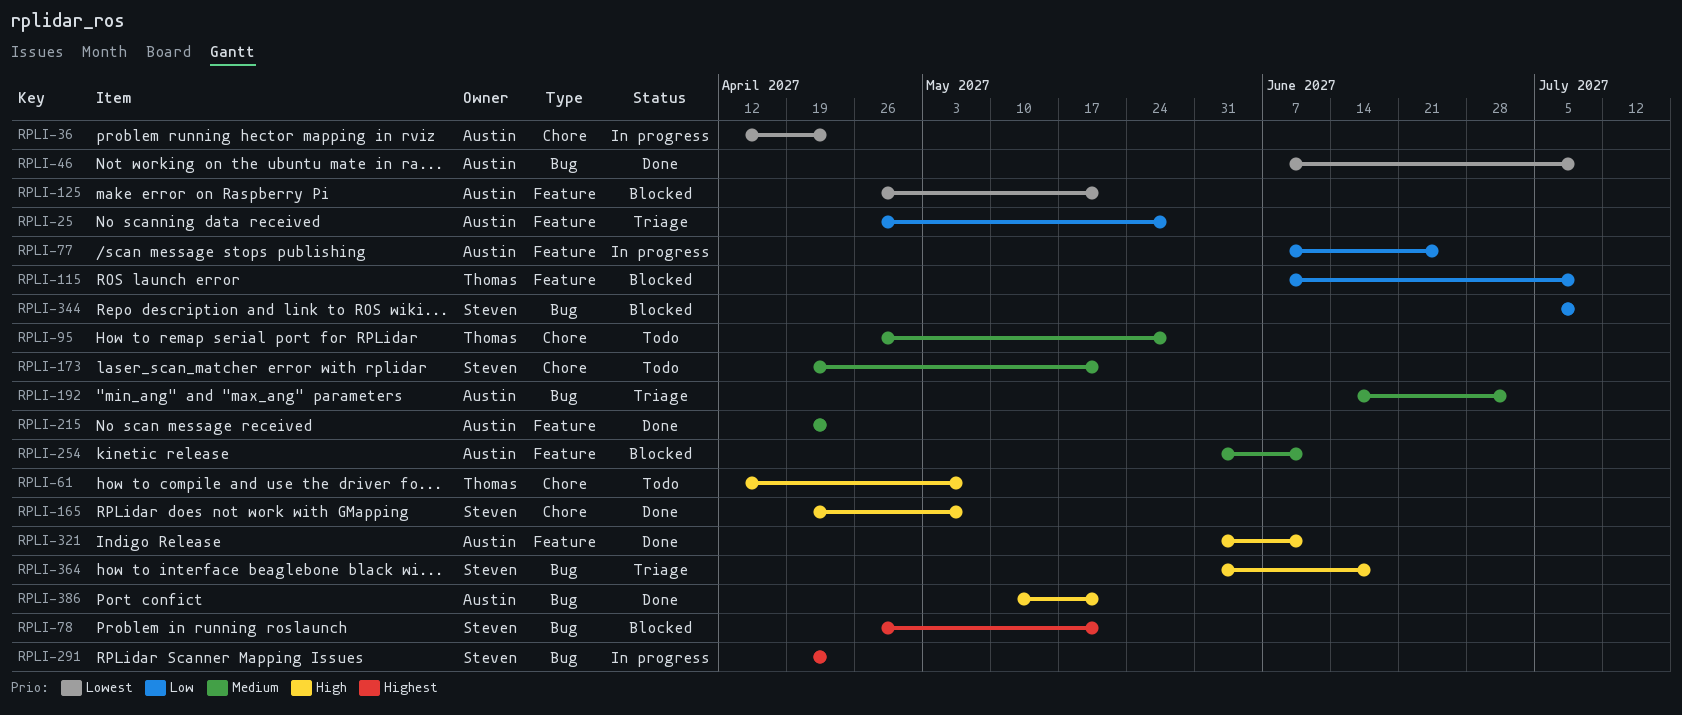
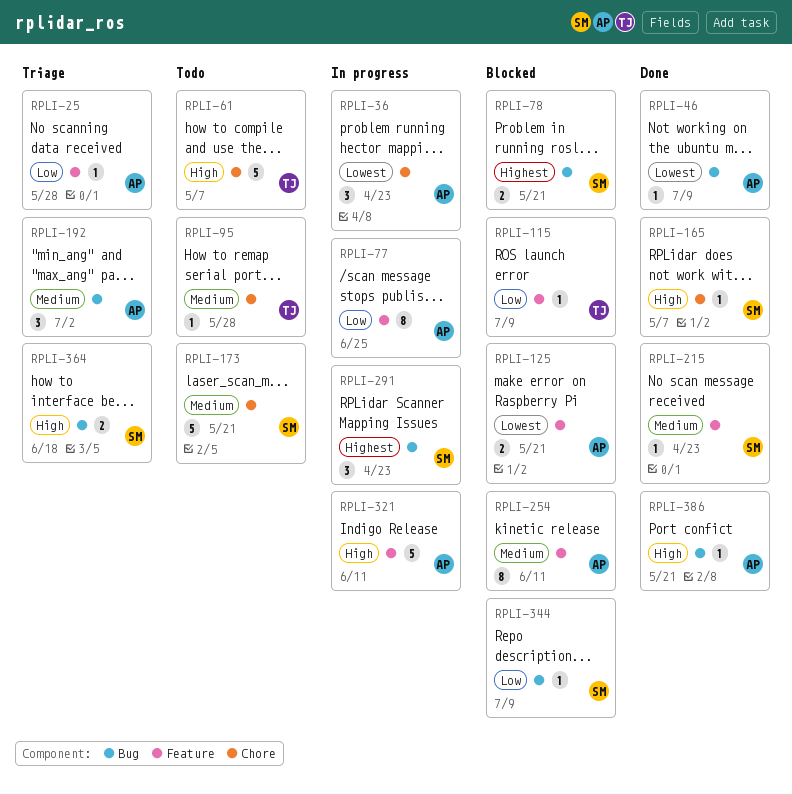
RPLI-215, owner: Austin -> Steven
RPLI-321, status: Done -> In progress

